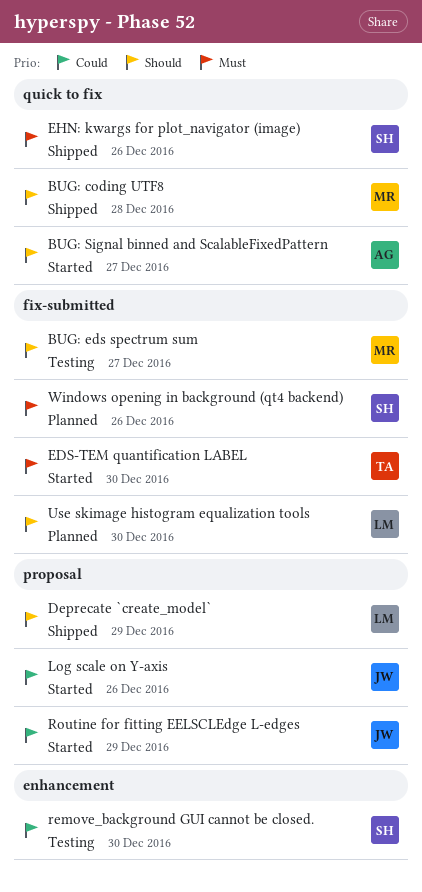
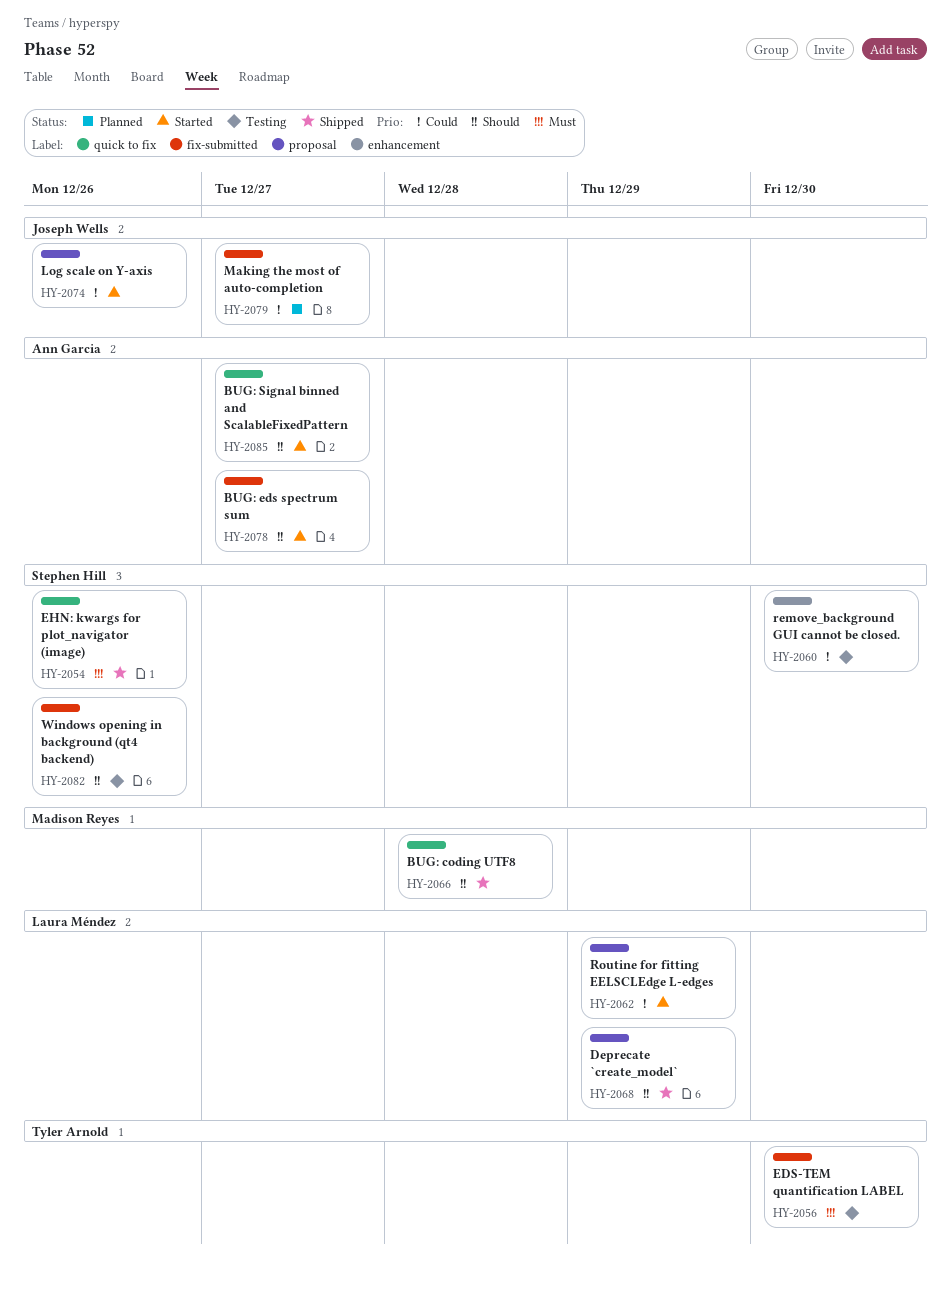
BUG: eds spectrum sum, status: Testing -> Started
BUG: eds spectrum sum, owner: Madison Reyes -> Ann Garcia
EDS-TEM quantification LABEL, status: Started -> Testing
Making the most of auto-completion: none -> present
Routine for fitting EELSCLEdge L-edges, owner: Joseph Wells -> Laura Méndez
Use skimage histogram equalization tools: present -> none
Windows opening in background (qt4 backend), status: Planned -> Testing
Windows opening in background (qt4 backend), priority: Must -> Should

